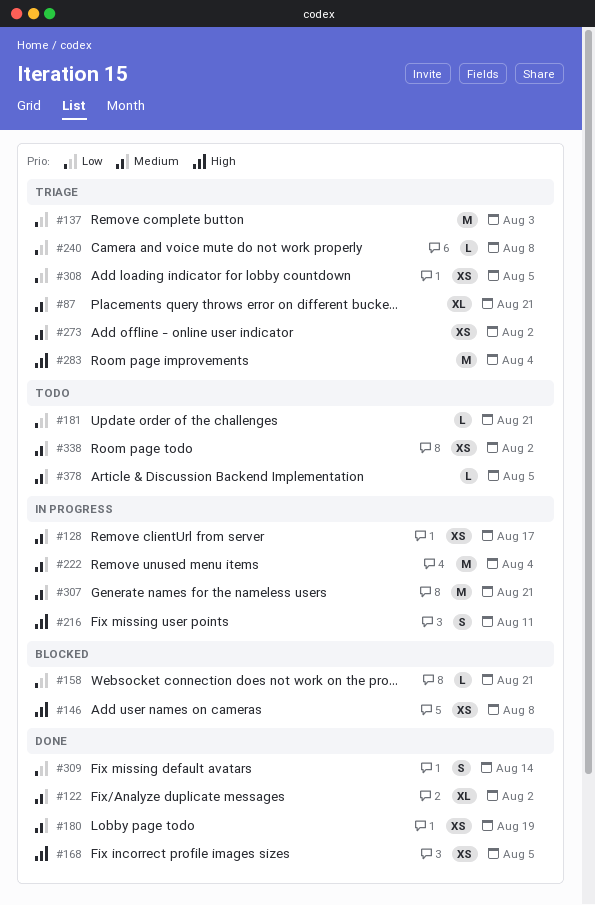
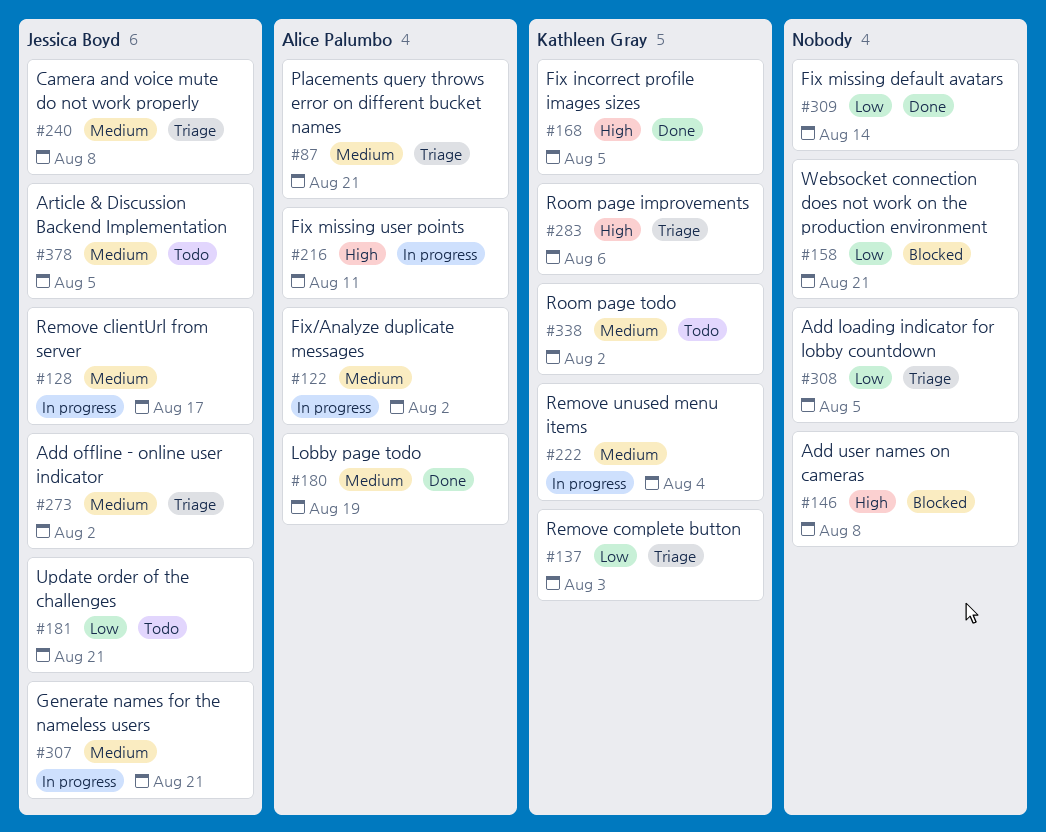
#122, status: Done -> In progress
#240, priority: Low -> Medium
#283, due: Aug 4 -> Aug 6

